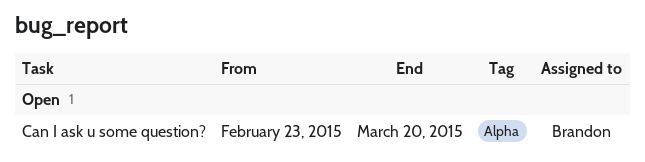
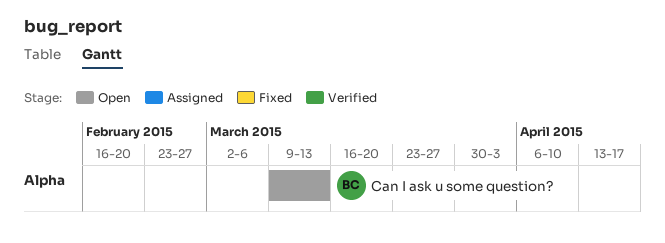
Can I ask u some question?, start: Feb 23 -> Mar 9
Can I ask u some question?, due: Mar 20 -> Mar 13

